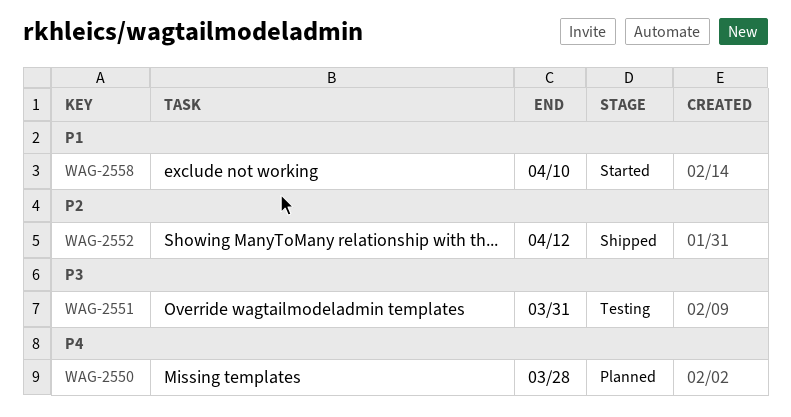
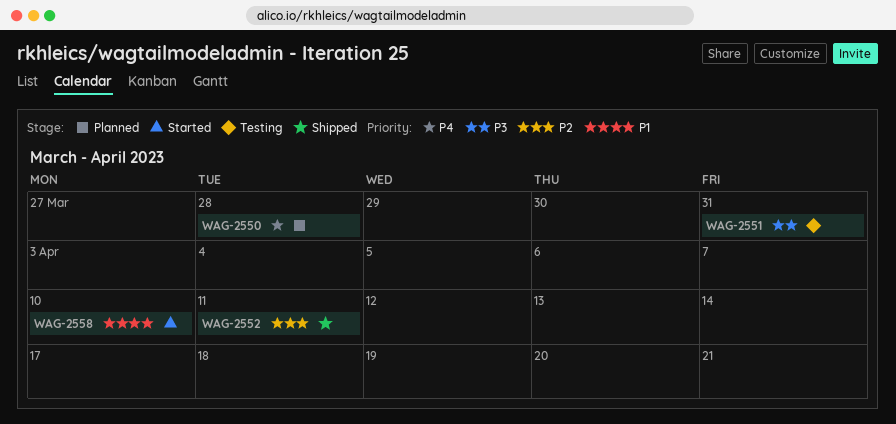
WAG-2552, due: Apr 12 -> Apr 11

